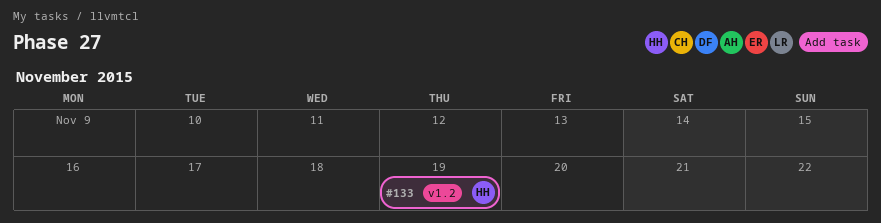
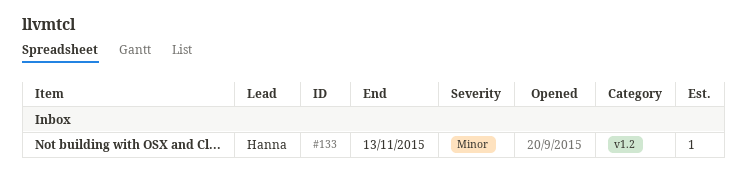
#133, due: Nov 19 -> Nov 13

